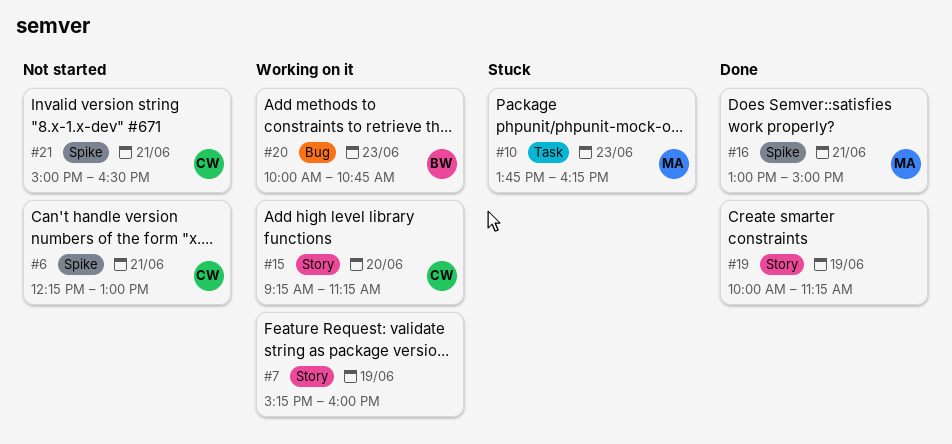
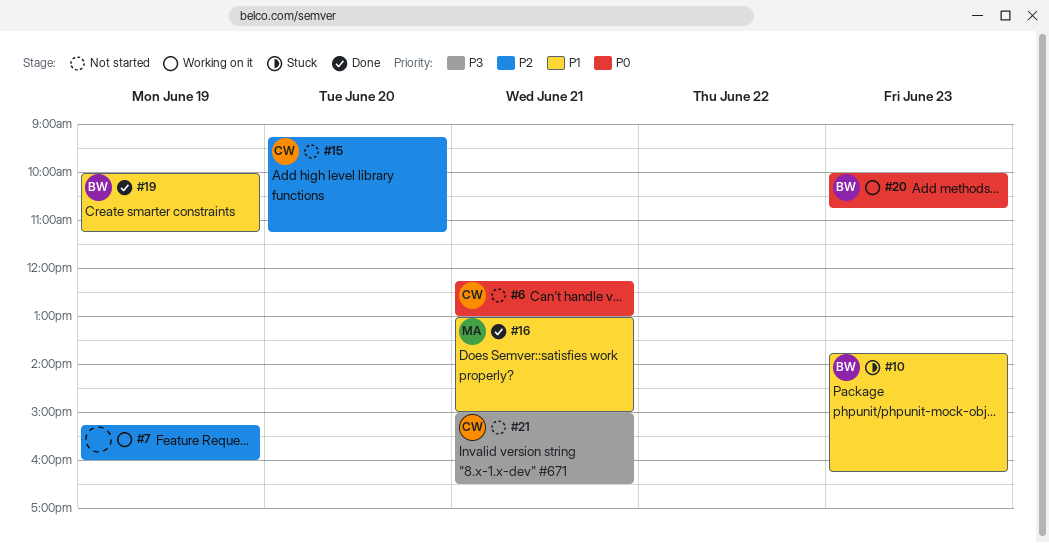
#10, owner: MA -> BW
#15, status: Working on it -> Not started
#19, owner: none -> BW

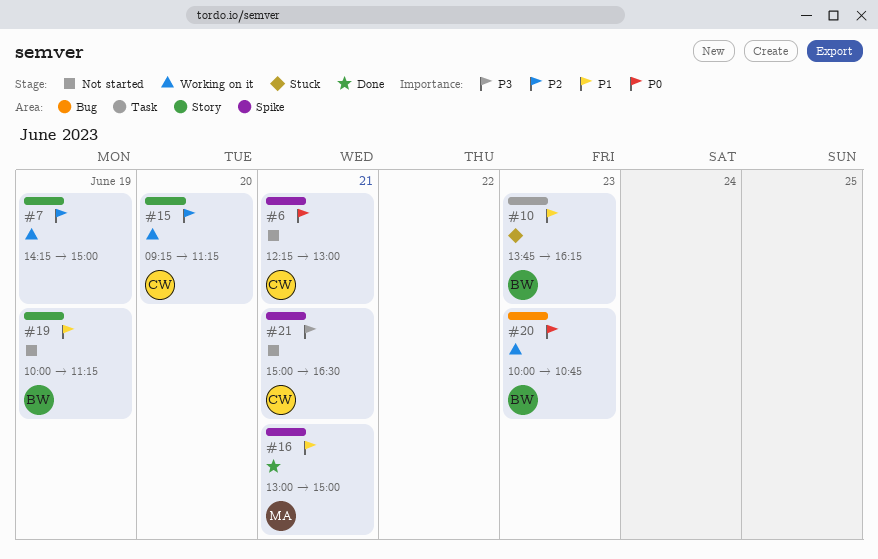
#7, begins: 15:15 -> 14:15
#7, ends: 16:00 -> 15:00
#15, status: Not started -> Working on it
#19, status: Done -> Not started

